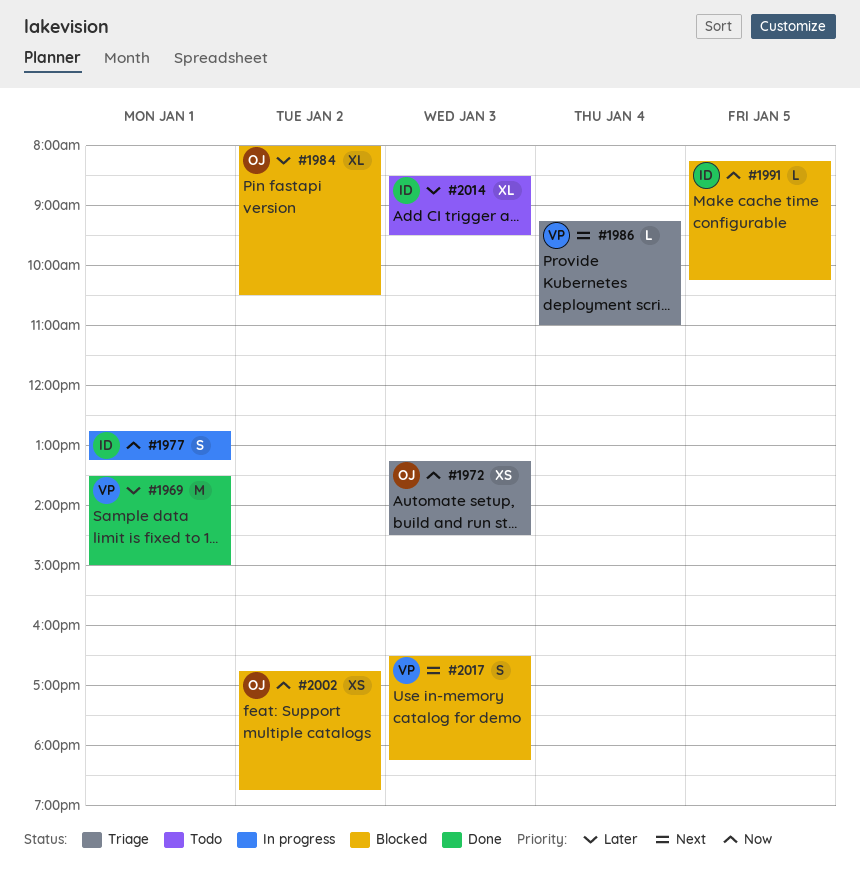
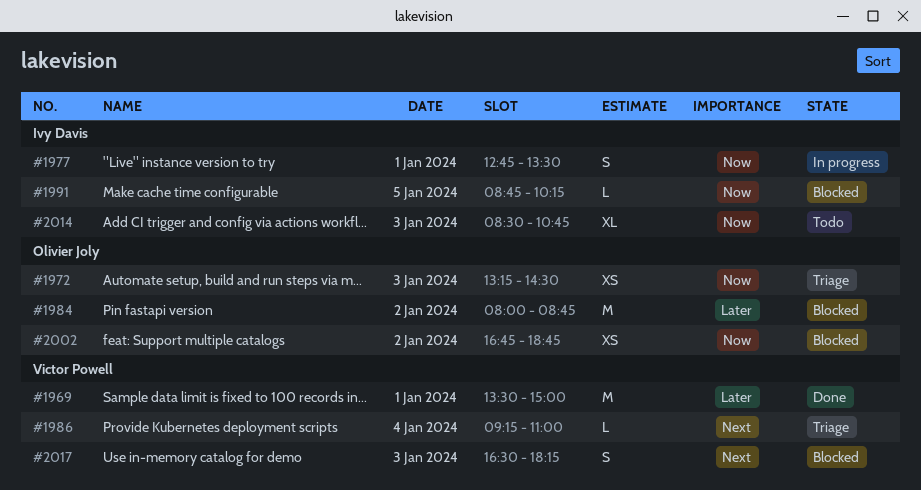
#1977, ends: 13:15 -> 13:30
#1984, estimate: XL -> M
#1984, ends: 10:30 -> 08:45
#1991, begins: 08:15 -> 08:45
#2014, priority: Later -> Now
#2014, ends: 09:30 -> 10:45

